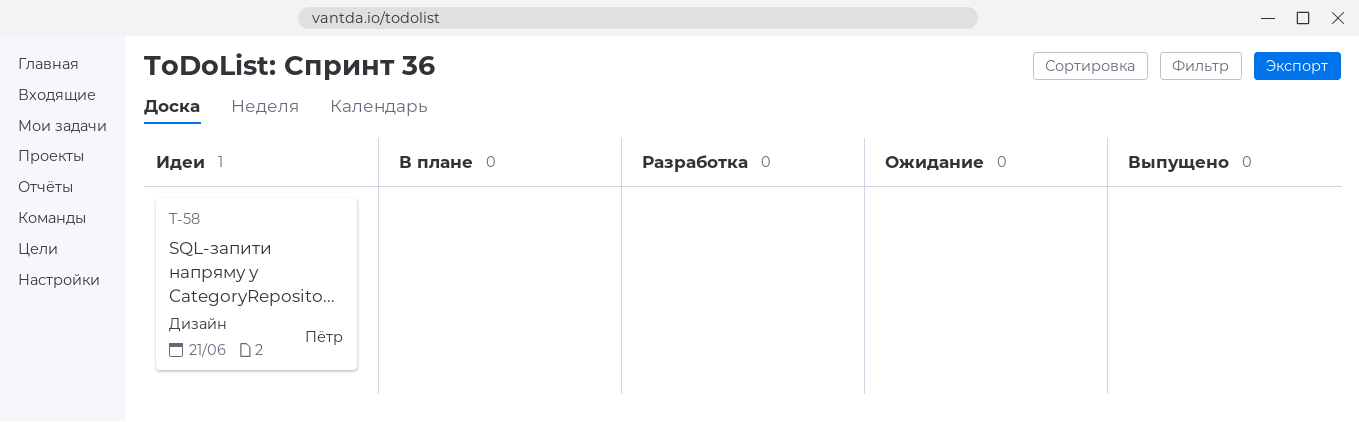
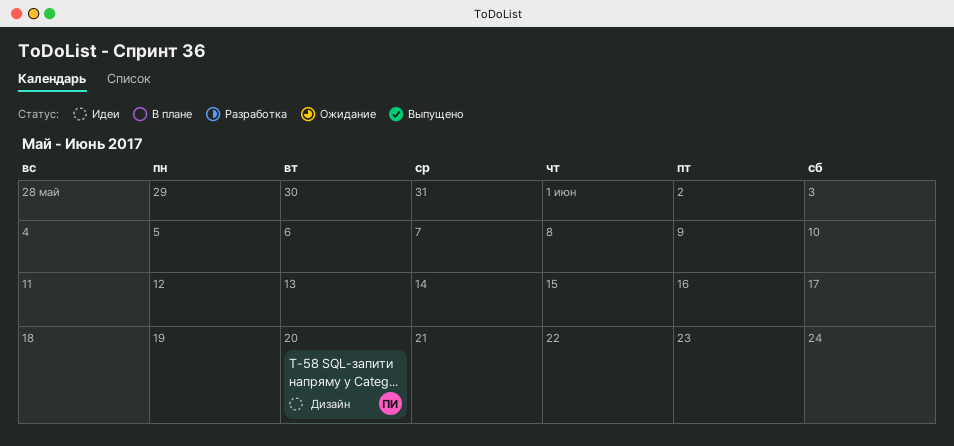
T-58, due: Jun 21 -> Jun 20

